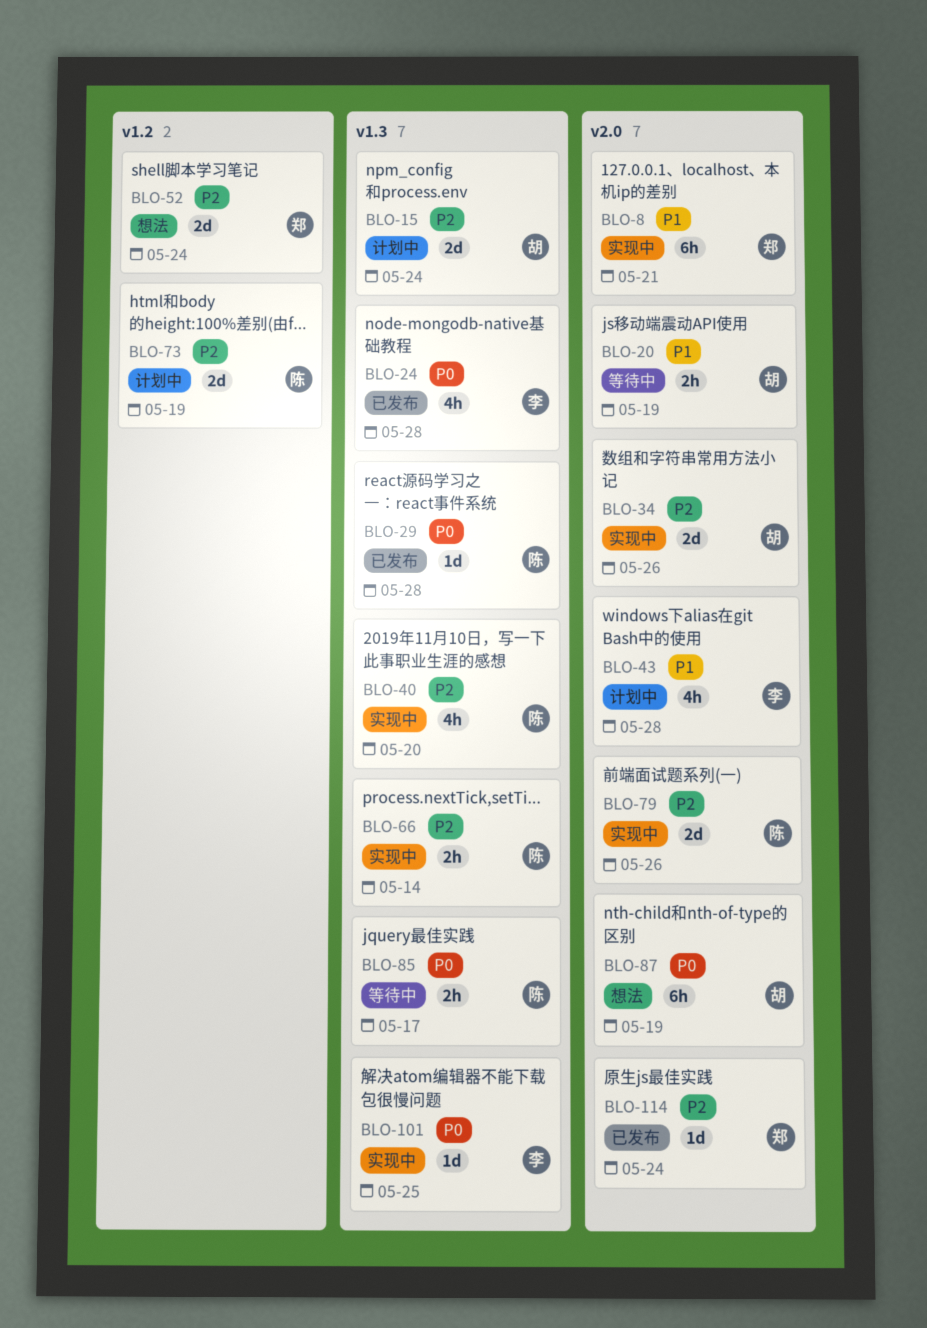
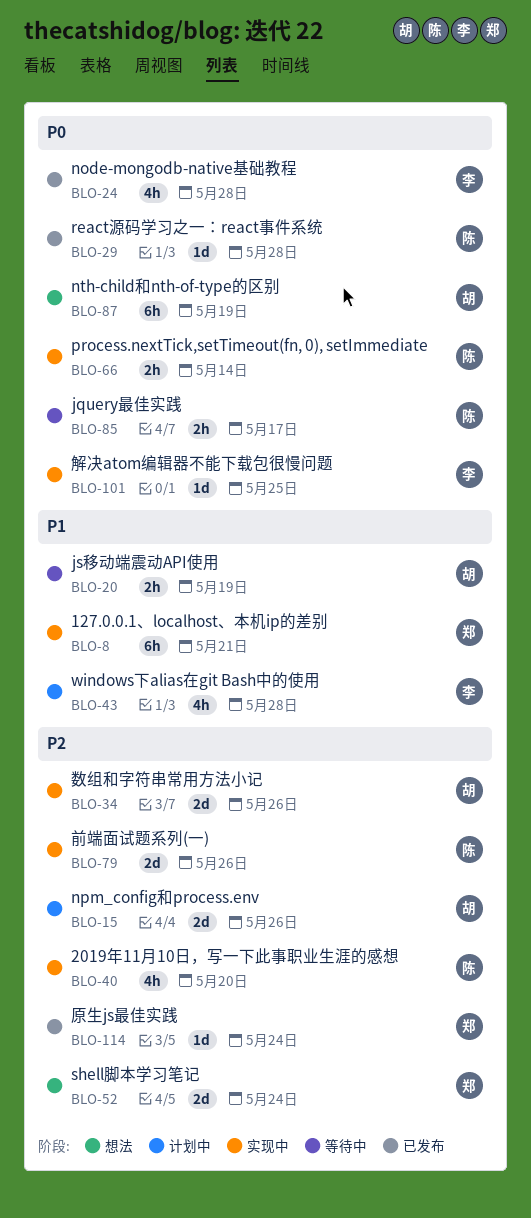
BLO-15, due: May 24 -> May 26
BLO-66, priority: P2 -> P0
BLO-73: present -> none

